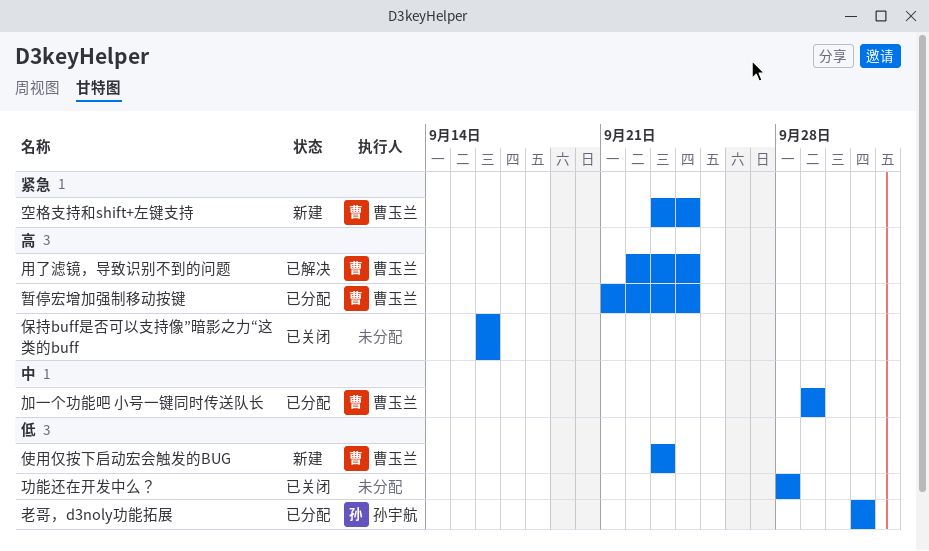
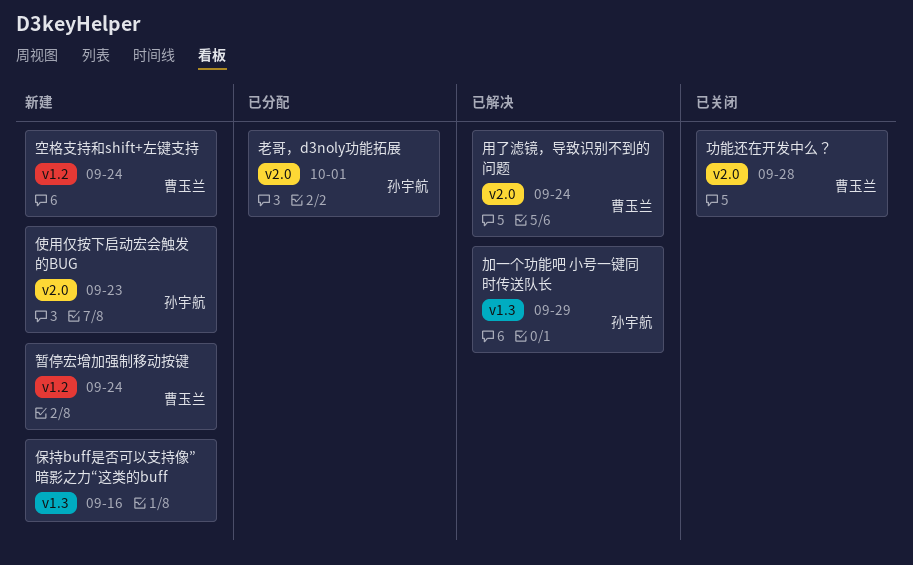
使用仅按下启动宏会触发的BUG, owner: 曹玉兰 -> 孙宇航
保持buff是否可以支持像”暗影之力“这类的buff, status: 已关闭 -> 新建
功能还在开发中么？, owner: none -> 曹玉兰
加一个功能吧 小号一键同时传送队长, status: 已分配 -> 已解决
加一个功能吧 小号一键同时传送队长, owner: 曹玉兰 -> 孙宇航
暂停宏增加强制移动按键, status: 已分配 -> 新建

